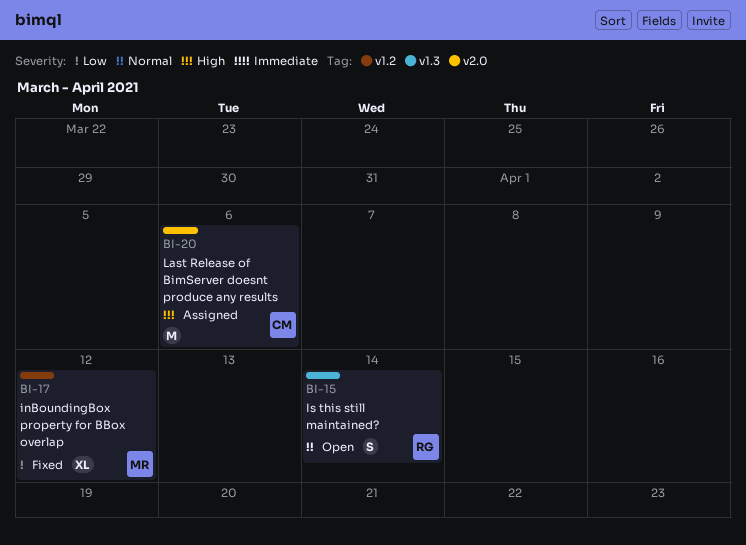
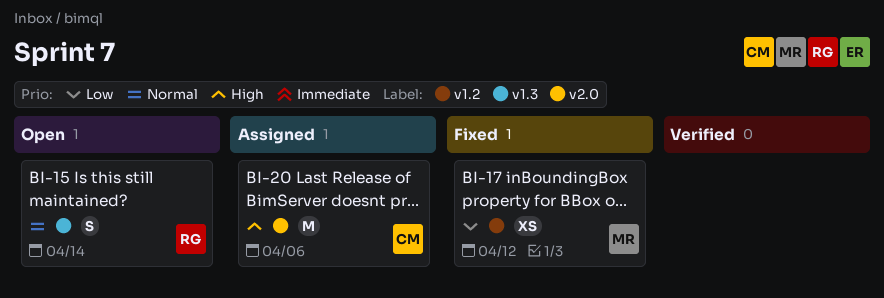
BI-17, estimate: XL -> XS

